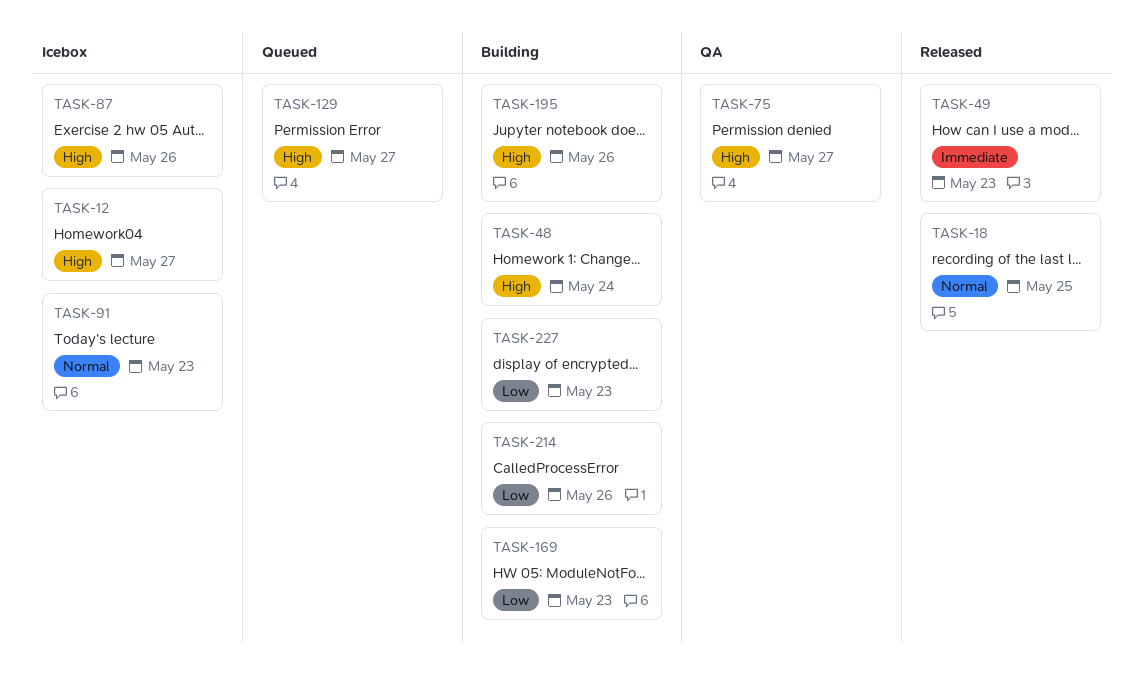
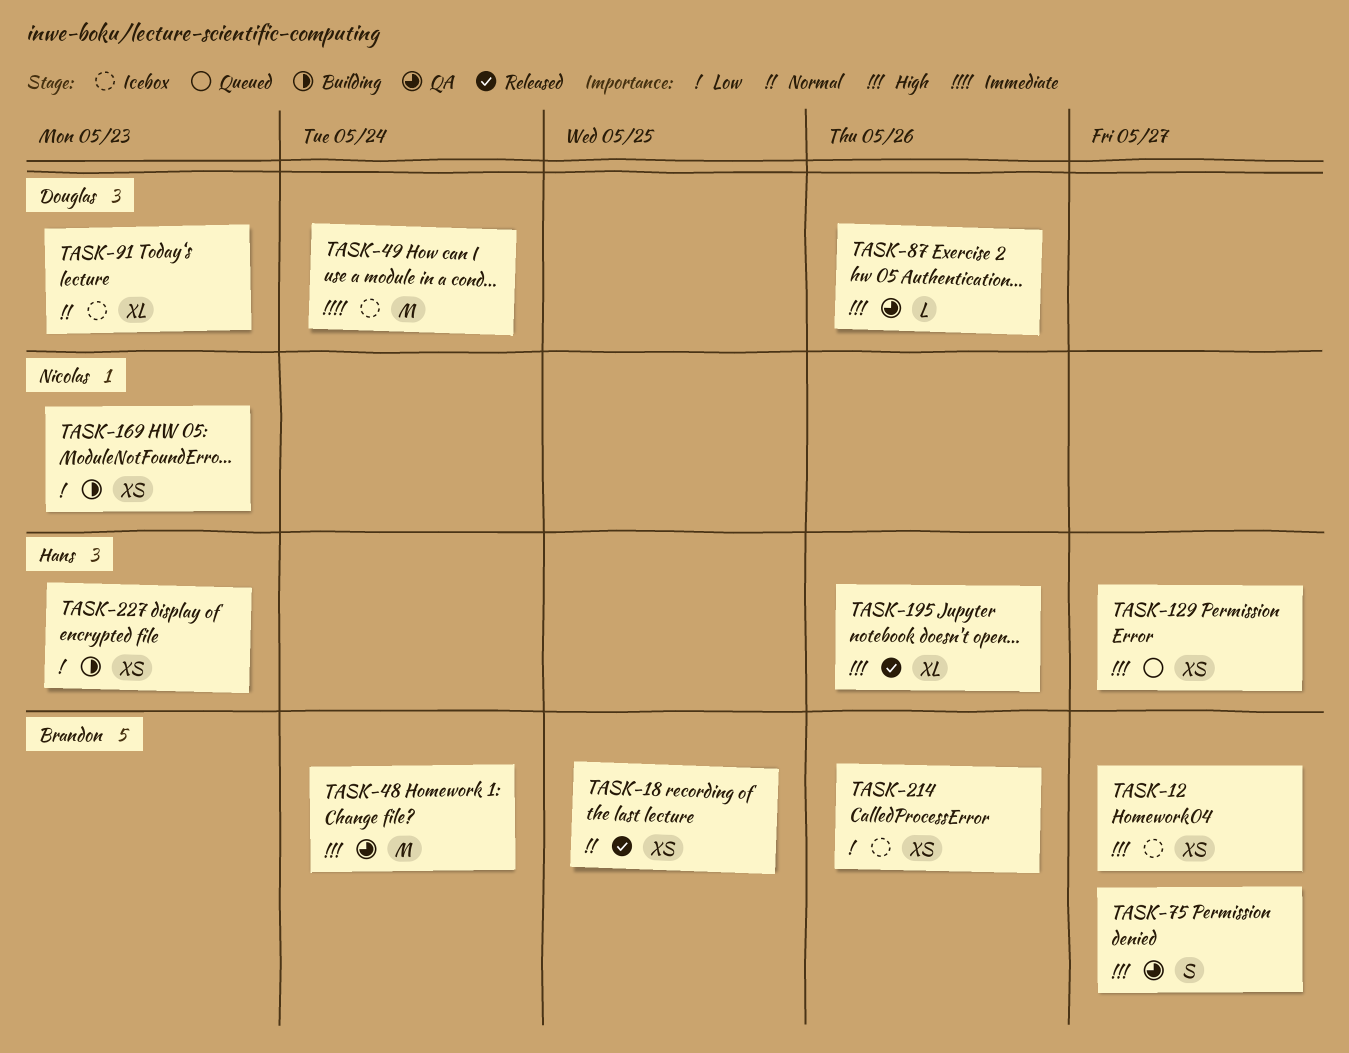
TASK-48, status: Building -> QA
TASK-49, status: Released -> Icebox
TASK-49, due: May 23 -> May 24
TASK-87, status: Icebox -> QA
TASK-195, status: Building -> Released
TASK-214, status: Building -> Icebox

